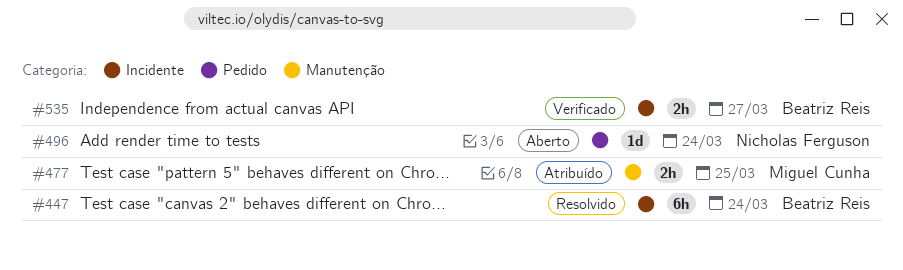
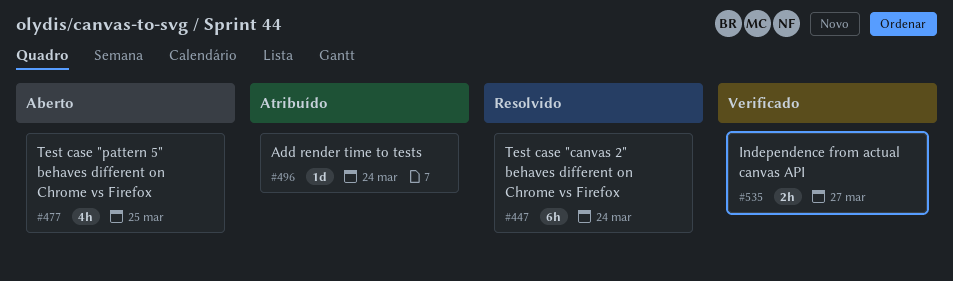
#477, status: Atribuído -> Aberto
#477, estimate: 2h -> 4h
#496, status: Aberto -> Atribuído

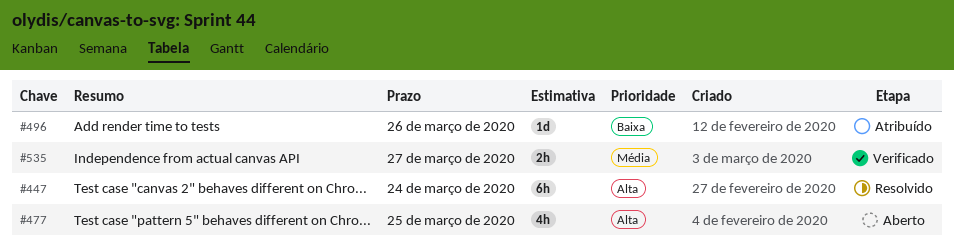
#496, due: Mar 24 -> Mar 26

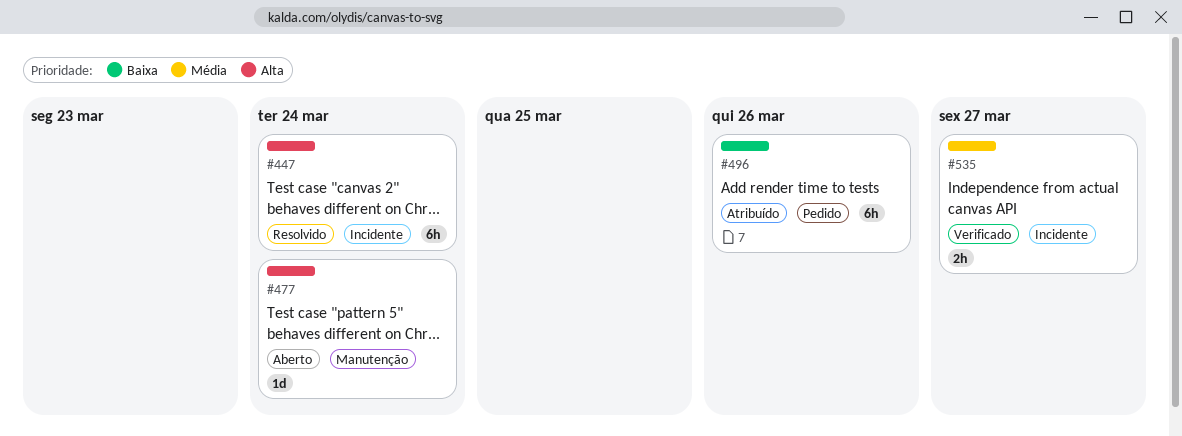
#477, estimate: 4h -> 1d
#477, due: Mar 25 -> Mar 24
#496, estimate: 1d -> 6h

